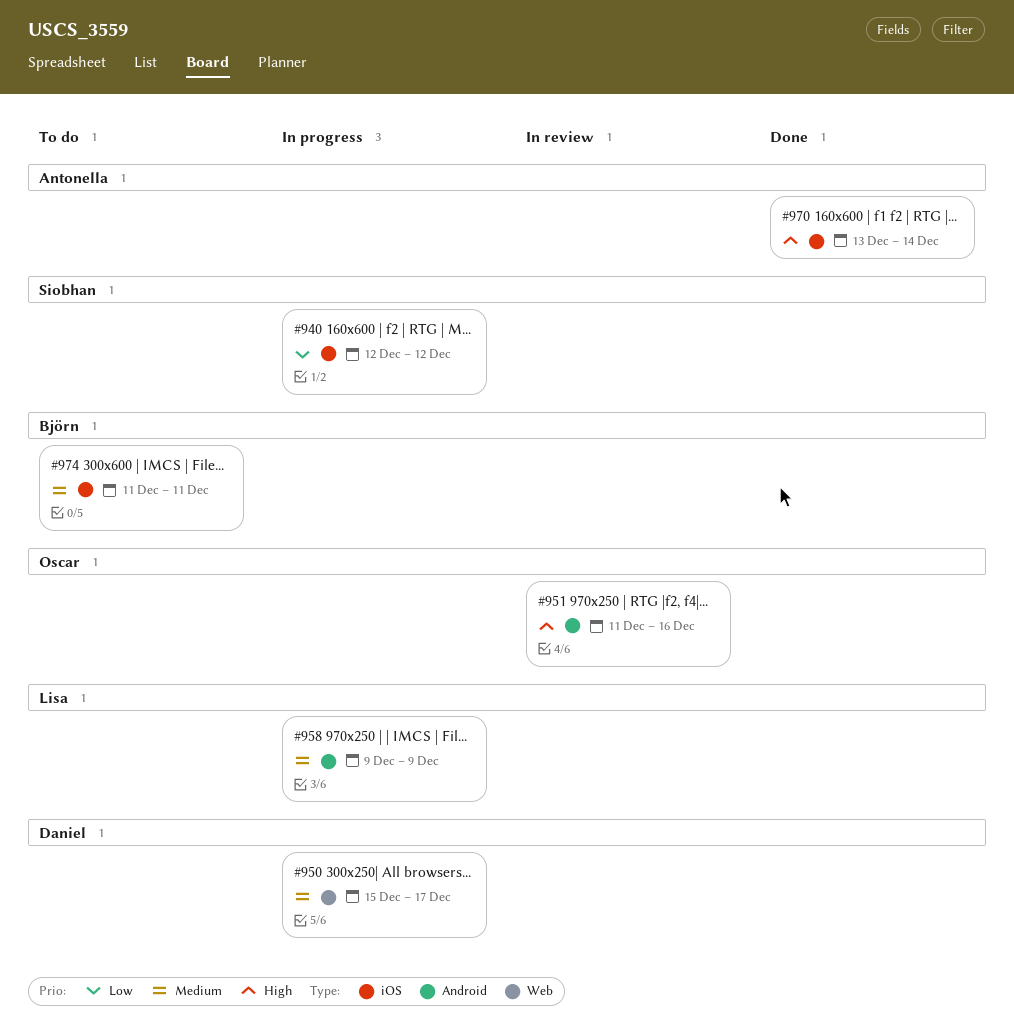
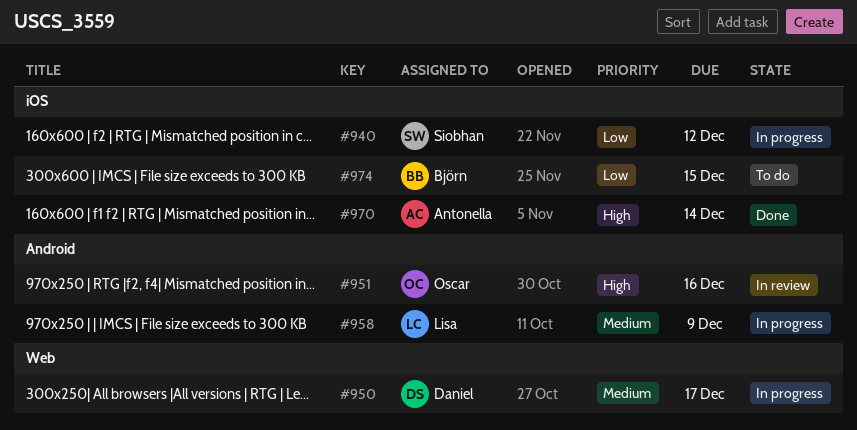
#974, priority: Medium -> Low
#974, due: Dec 11 -> Dec 15

